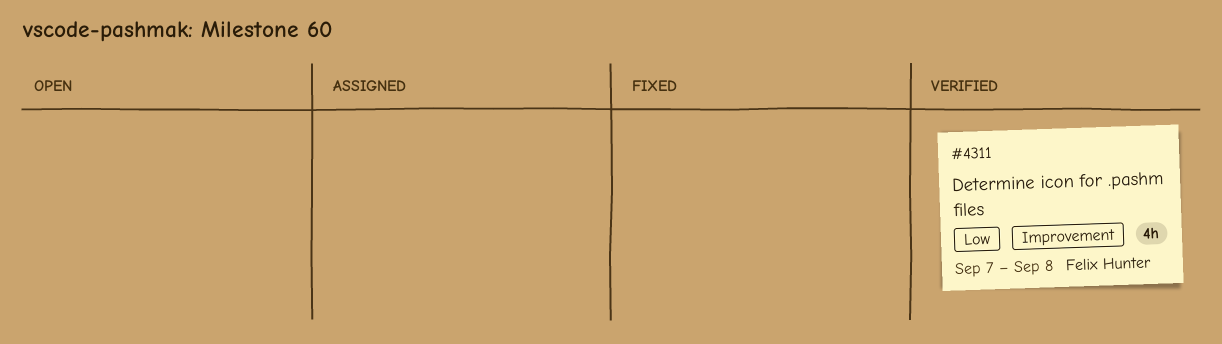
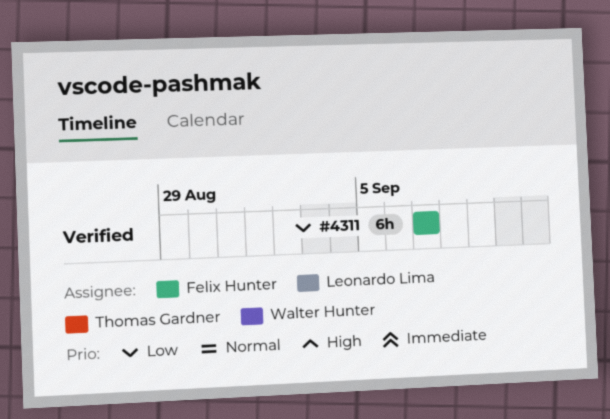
#4311, estimate: 4h -> 6h
#4311, due: Sep 8 -> Sep 7

